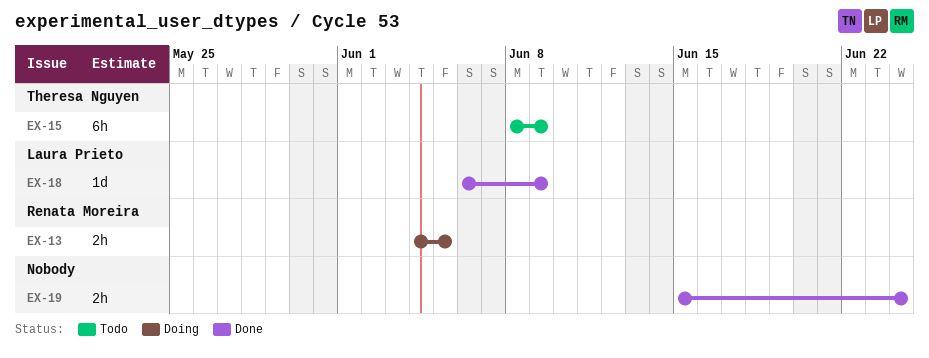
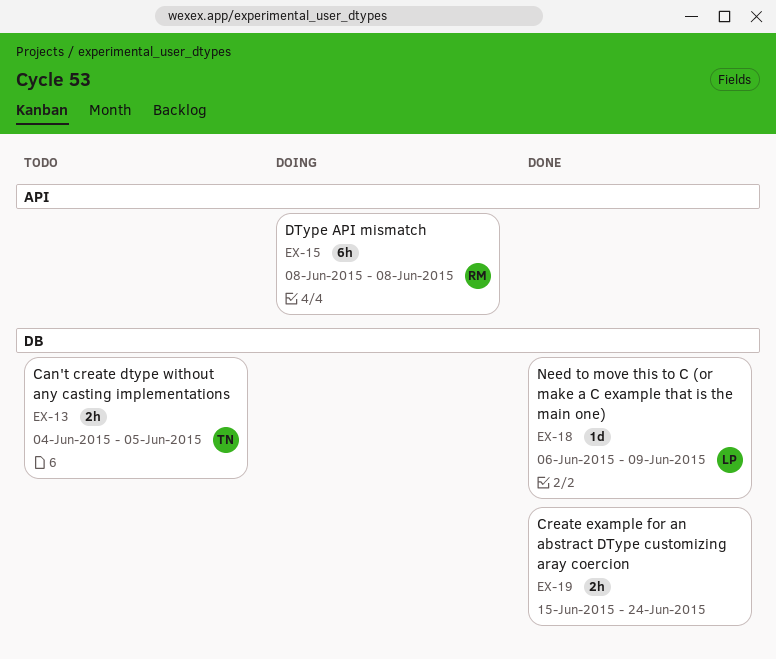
EX-13, status: Doing -> Todo
EX-13, owner: Renata Moreira -> Theresa Nguyen
EX-15, status: Todo -> Doing
EX-15, owner: Theresa Nguyen -> Renata Moreira
EX-15, due: Jun 9 -> Jun 8

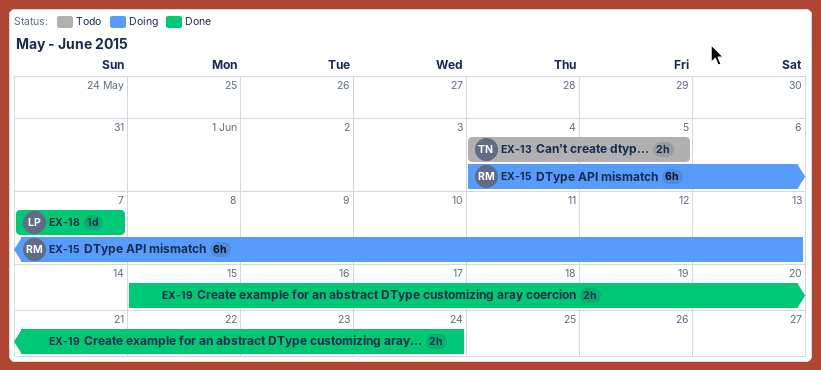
EX-15, start: Jun 8 -> Jun 4
EX-15, due: Jun 8 -> Jun 13
EX-18, start: Jun 6 -> Jun 7
EX-18, due: Jun 9 -> Jun 7

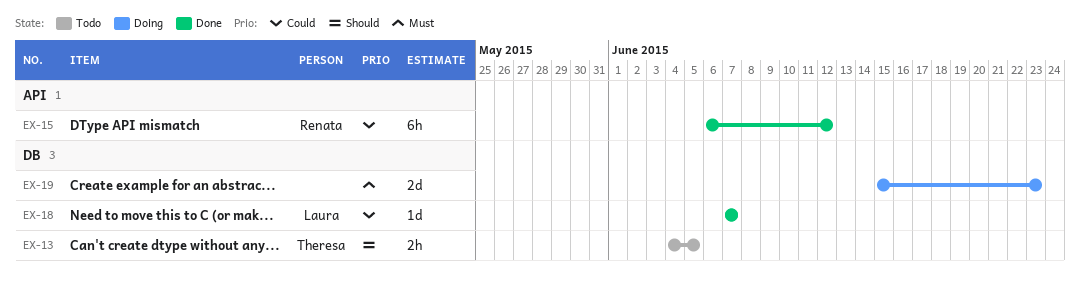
EX-15, status: Doing -> Done
EX-15, start: Jun 4 -> Jun 6
EX-15, due: Jun 13 -> Jun 12
EX-19, status: Done -> Doing
EX-19, estimate: 2h -> 2d
EX-19, due: Jun 24 -> Jun 23

